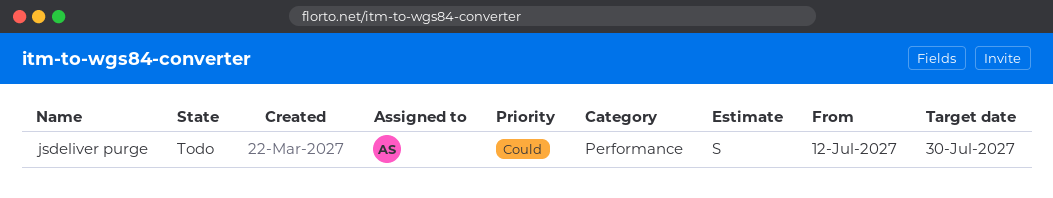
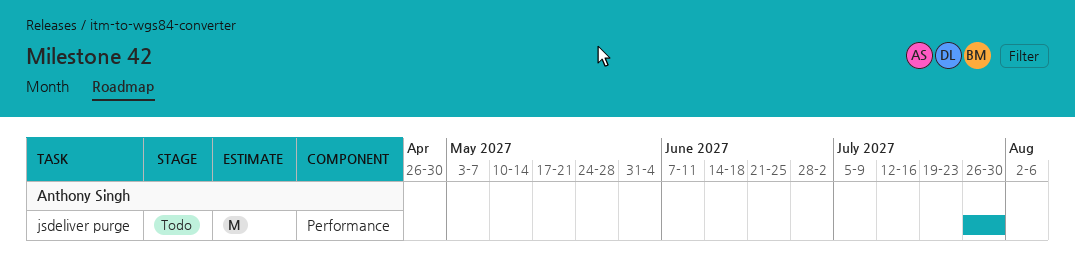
jsdeliver purge, estimate: S -> M
jsdeliver purge, start: Jul 12 -> Jul 26

